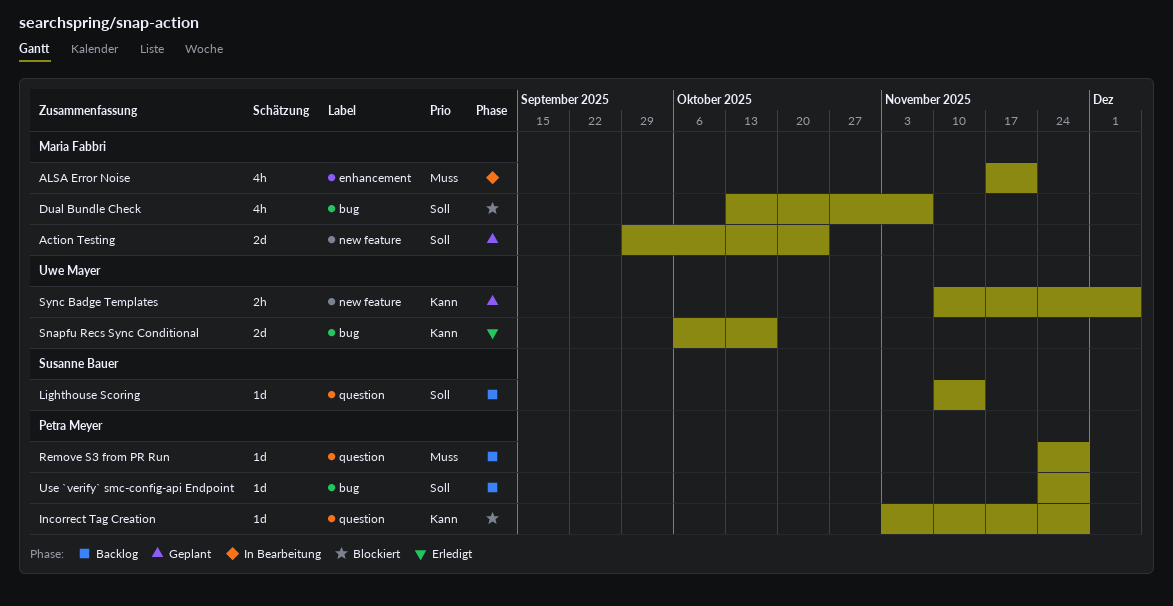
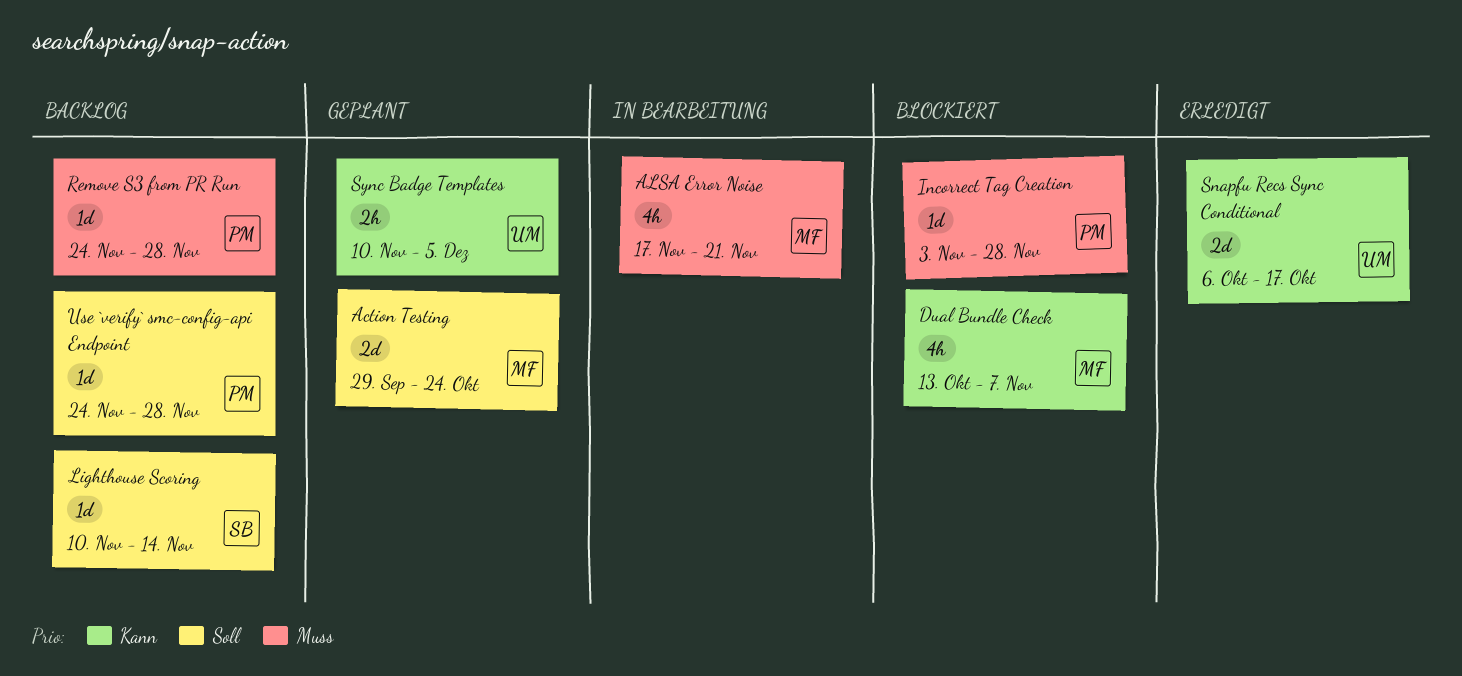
Dual Bundle Check, priority: Soll -> Kann
Incorrect Tag Creation, priority: Kann -> Muss

